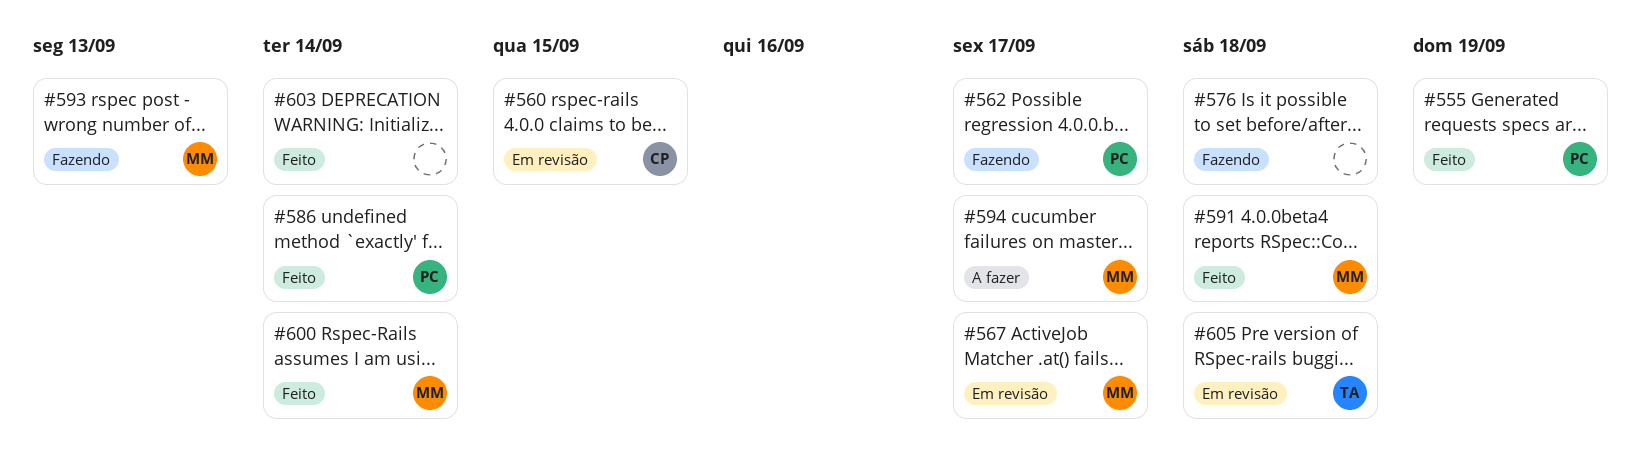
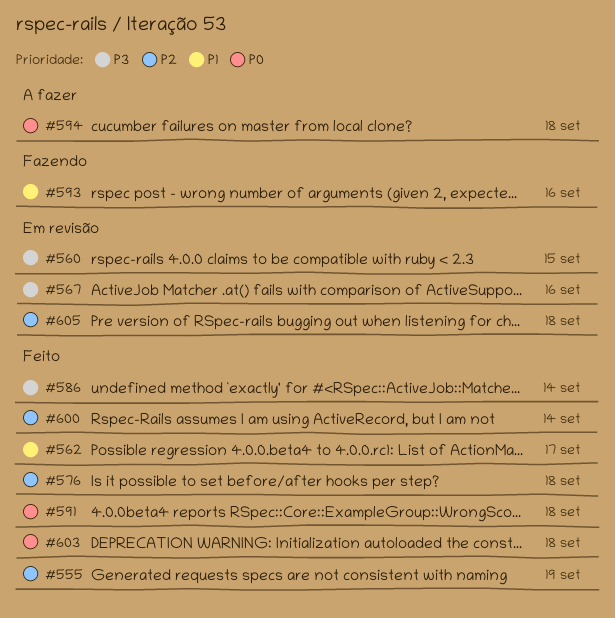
#562, status: Fazendo -> Feito
#567, due: Sep 17 -> Sep 16
#576, status: Fazendo -> Feito
#593, due: Sep 13 -> Sep 16
#594, due: Sep 17 -> Sep 18
#603, due: Sep 14 -> Sep 18

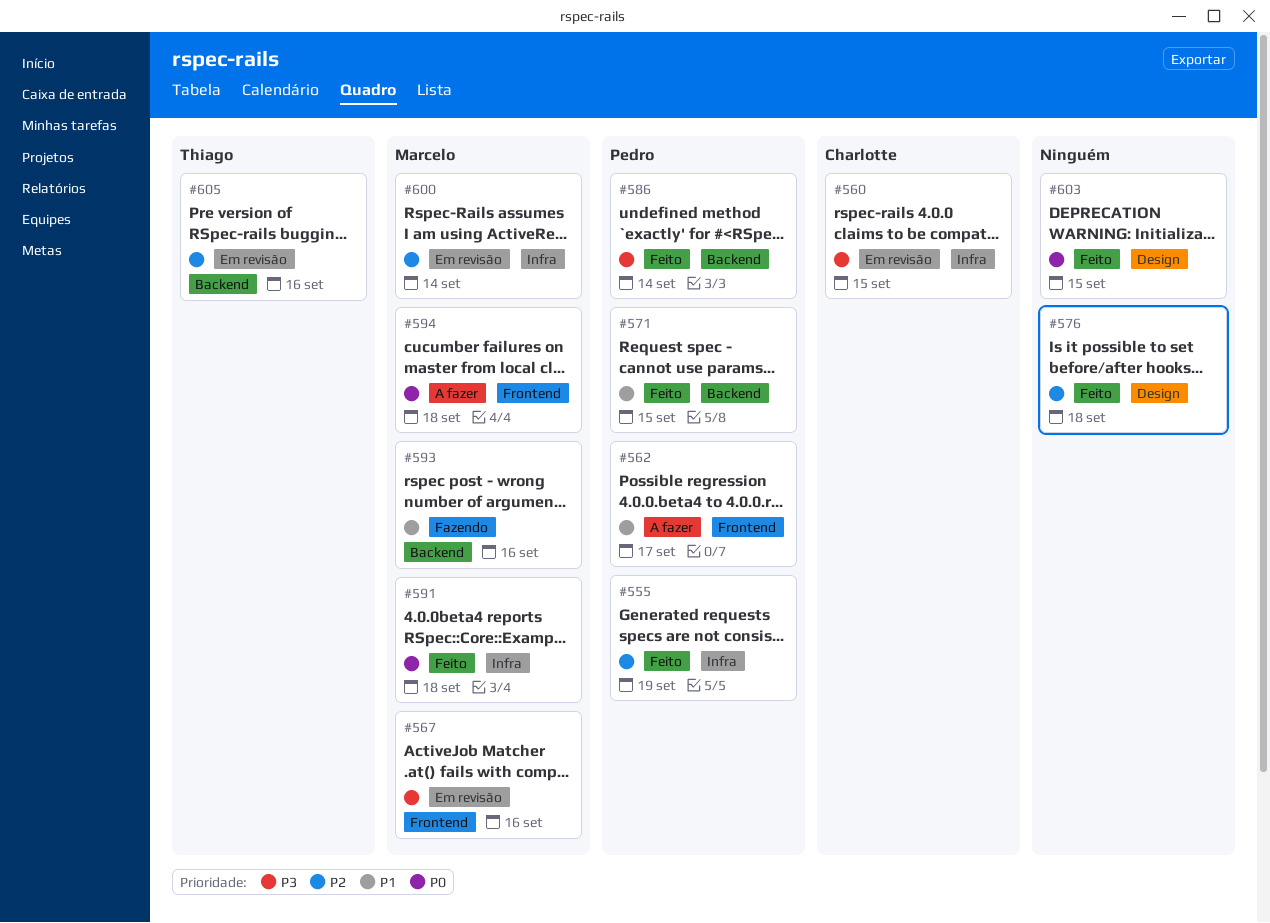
#562, status: Feito -> A fazer
#571: none -> present
#600, status: Feito -> Em revisão
#603, due: Sep 18 -> Sep 15
#605, due: Sep 18 -> Sep 16

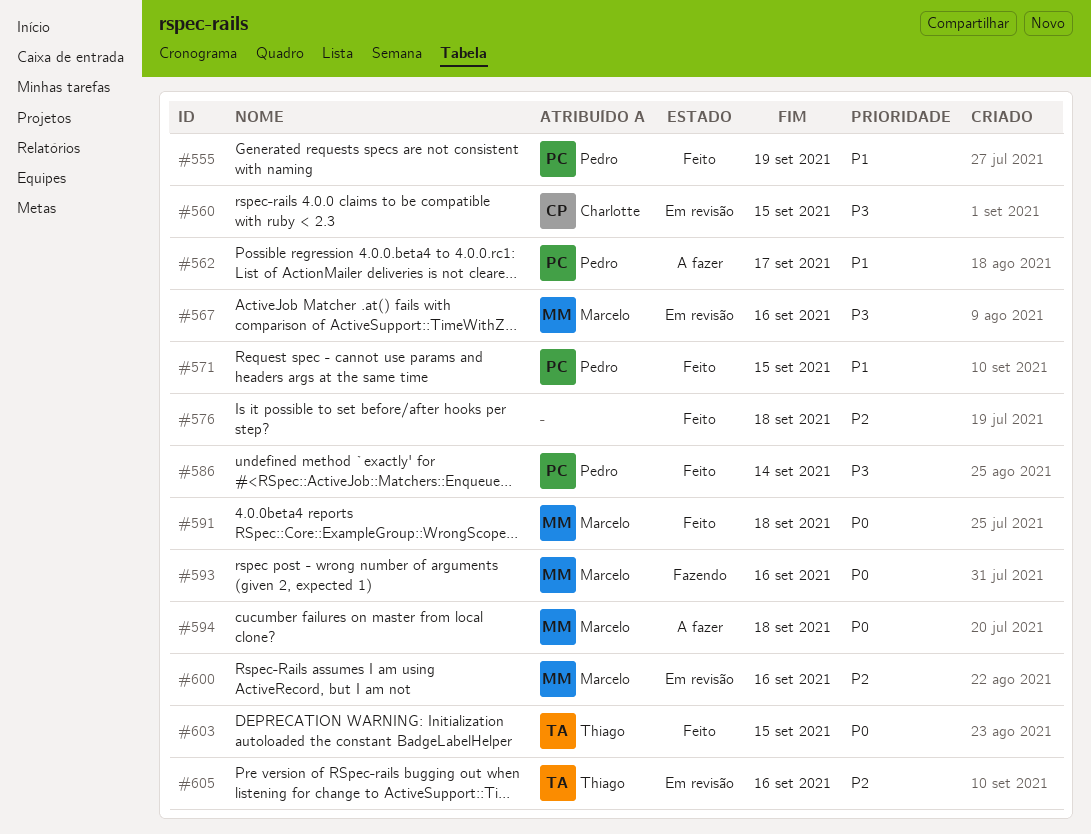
#555, priority: P2 -> P1
#593, priority: P1 -> P0
#600, due: Sep 14 -> Sep 16
#603, owner: none -> Thiago

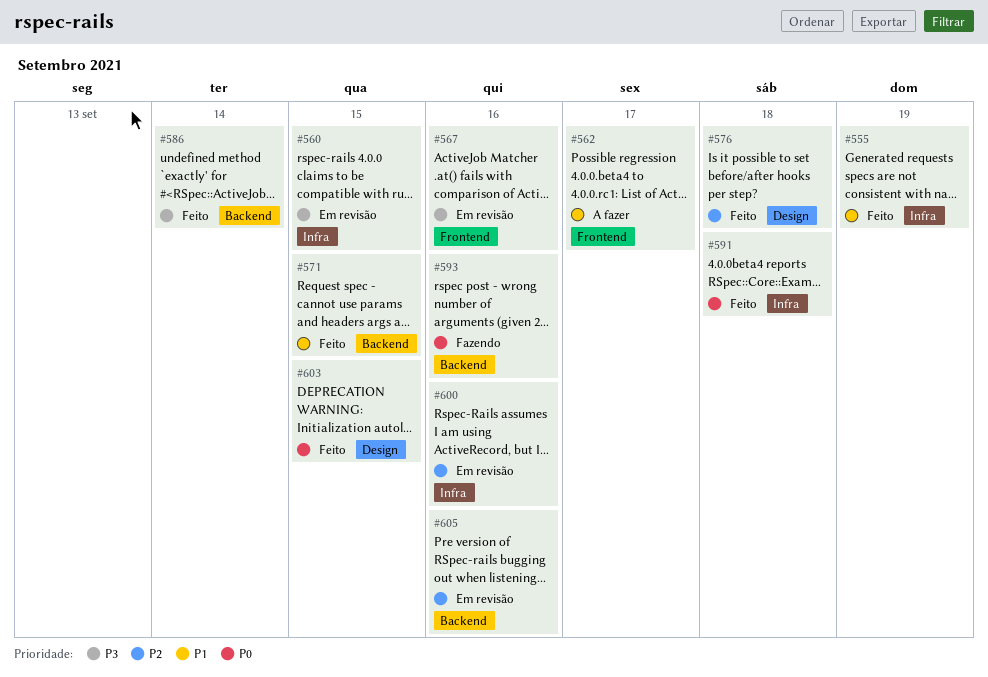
#594: present -> none

